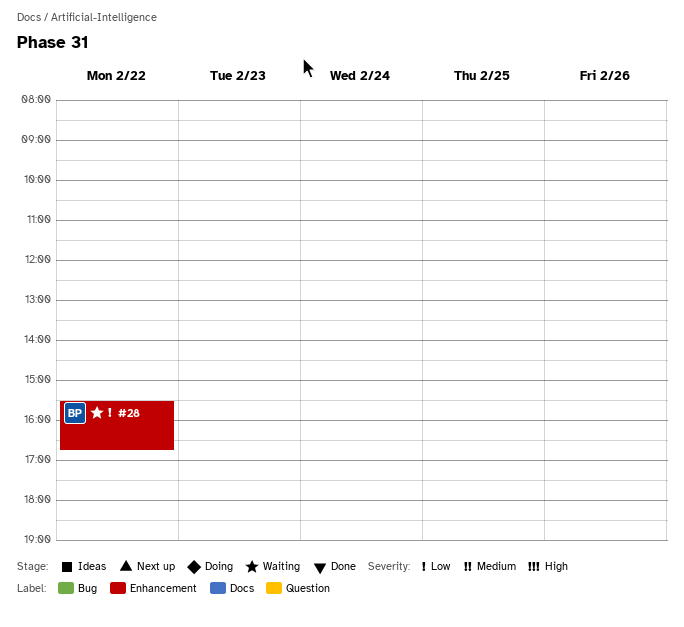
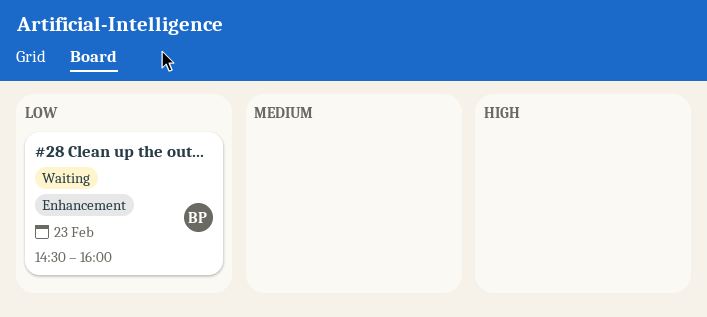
#28, day: Feb 22 -> Feb 23
#28, begins: 15:30 -> 14:30
#28, ends: 16:45 -> 16:00

